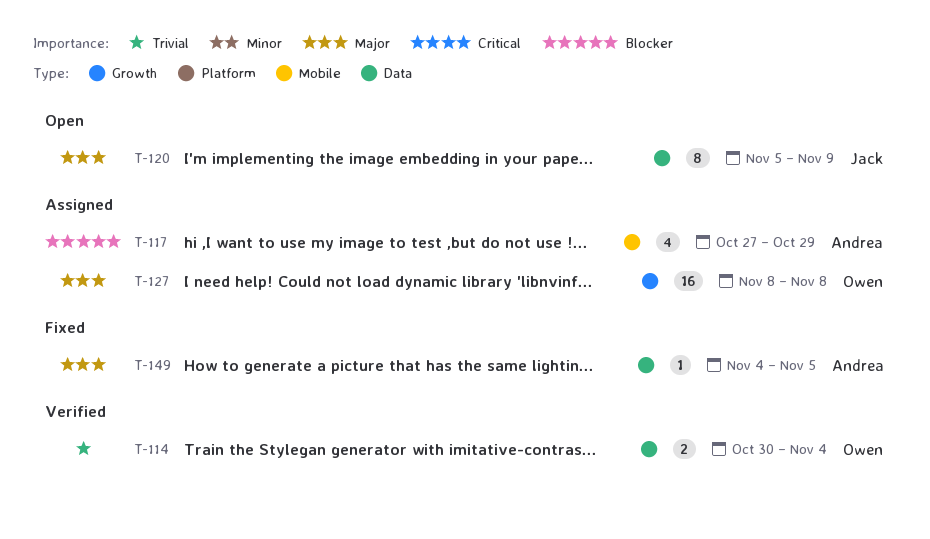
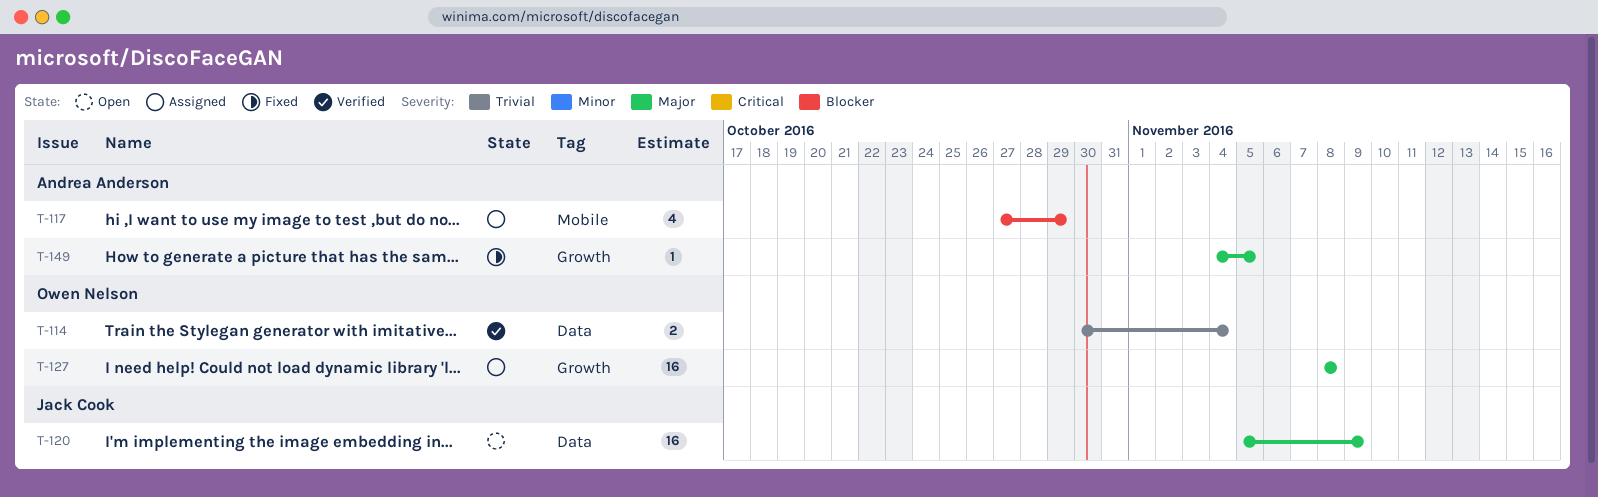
T-120, estimate: 8 -> 16
T-149, label: Data -> Growth

